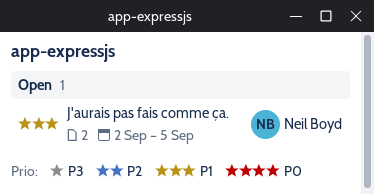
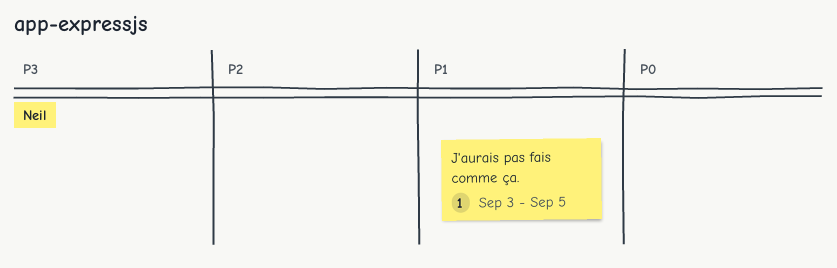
J'aurais pas fais comme ça., start: Sep 2 -> Sep 3

